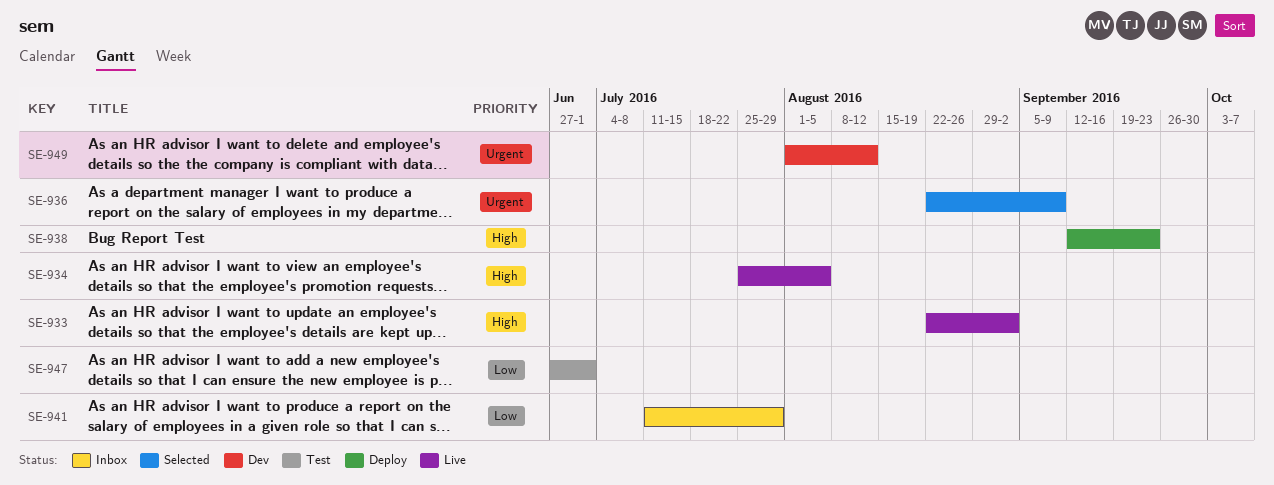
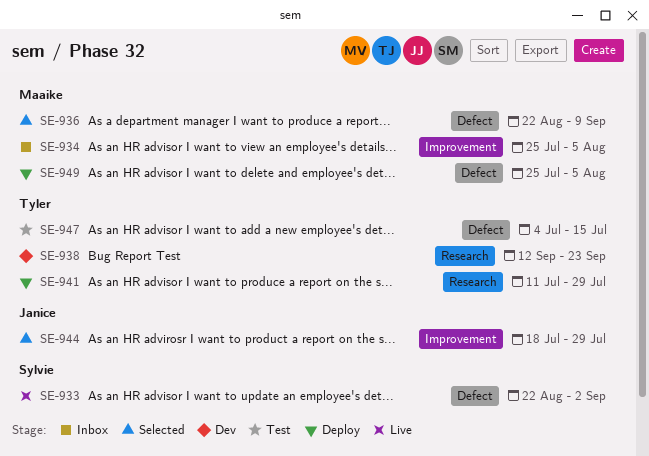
SE-934, status: Live -> Inbox
SE-938, status: Deploy -> Dev
SE-941, status: Inbox -> Deploy
SE-944: none -> present
SE-947, start: Jun 27 -> Jul 4
SE-947, due: Jul 1 -> Jul 15
SE-949, status: Dev -> Deploy
SE-949, start: Aug 1 -> Jul 25
SE-949, due: Aug 12 -> Aug 5

